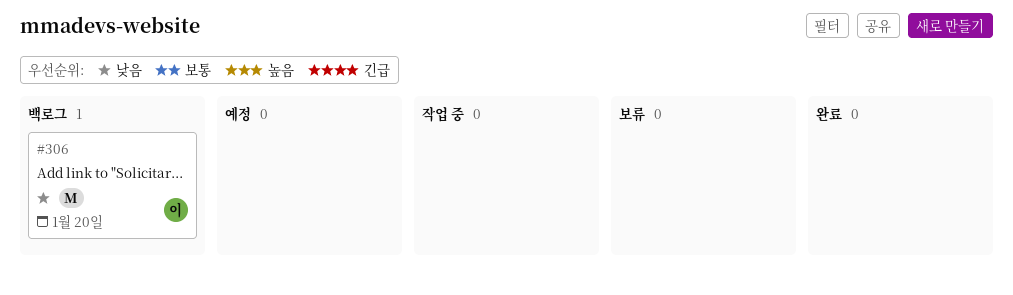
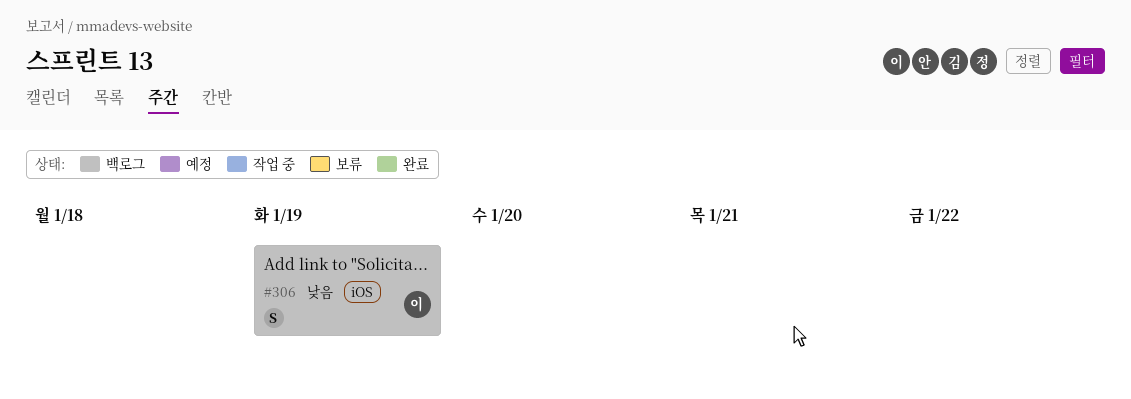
#306, estimate: M -> S
#306, due: Jan 20 -> Jan 19

